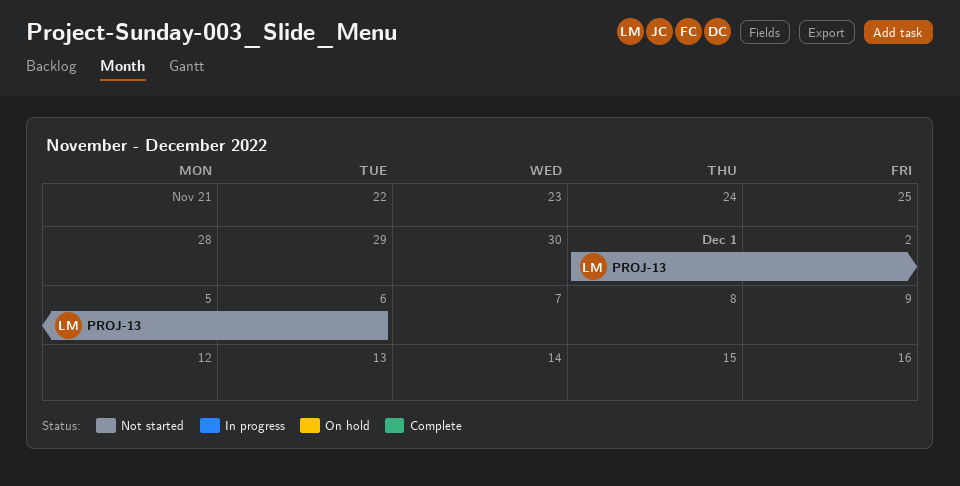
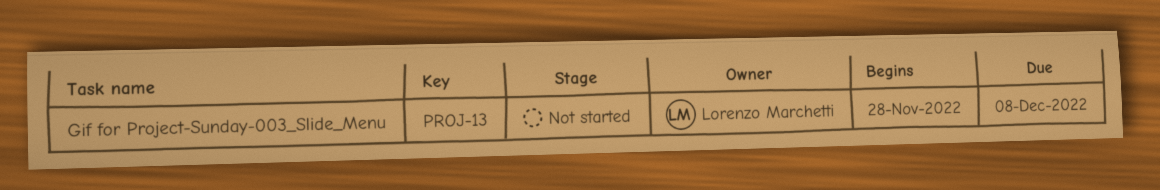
PROJ-13, start: Dec 1 -> Nov 28
PROJ-13, due: Dec 6 -> Dec 8

